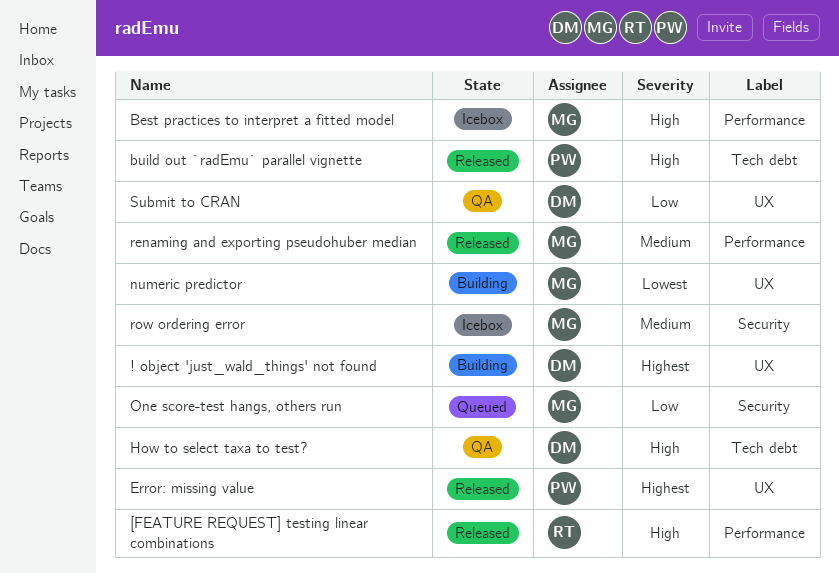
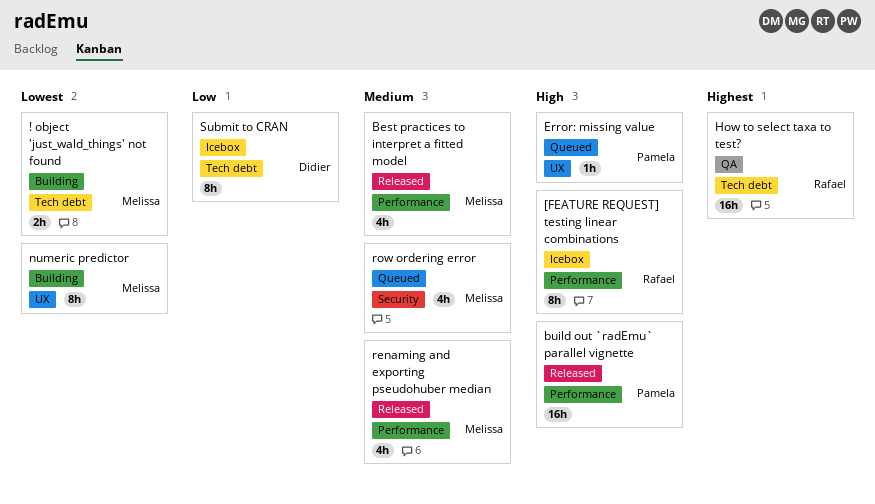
! object 'just_wald_things' not found, owner: Didier -> Melissa
! object 'just_wald_things' not found, priority: Highest -> Lowest
! object 'just_wald_things' not found, label: UX -> Tech debt
[FEATURE REQUEST] testing linear combinations, status: Released -> Icebox
Best practices to interpret a fitted model, status: Icebox -> Released
Best practices to interpret a fitted model, priority: High -> Medium
build out `radEmu` parallel vignette, label: Tech debt -> Performance
Error: missing value, status: Released -> Queued
Error: missing value, priority: Highest -> High
How to select taxa to test?, owner: Didier -> Rafael
How to select taxa to test?, priority: High -> Highest
One score-test hangs, others run: present -> none
row ordering error, status: Icebox -> Queued
Submit to CRAN, status: QA -> Icebox
Submit to CRAN, label: UX -> Tech debt

